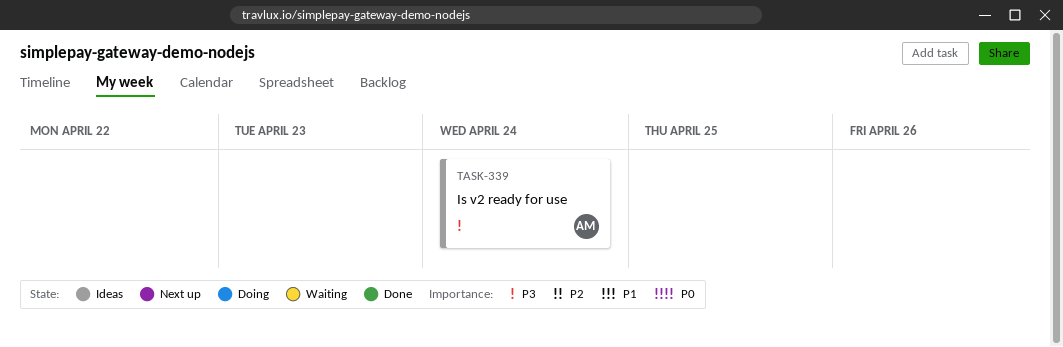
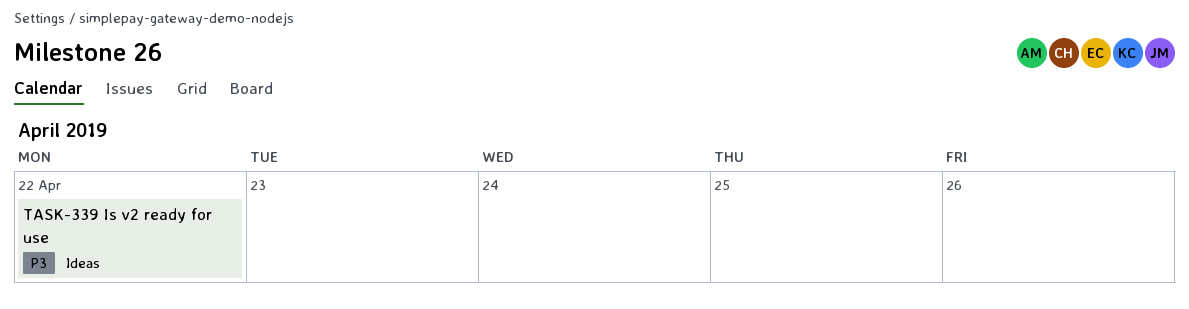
TASK-339, due: Apr 24 -> Apr 22

